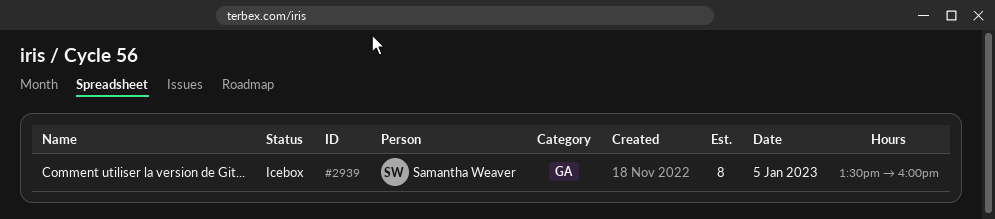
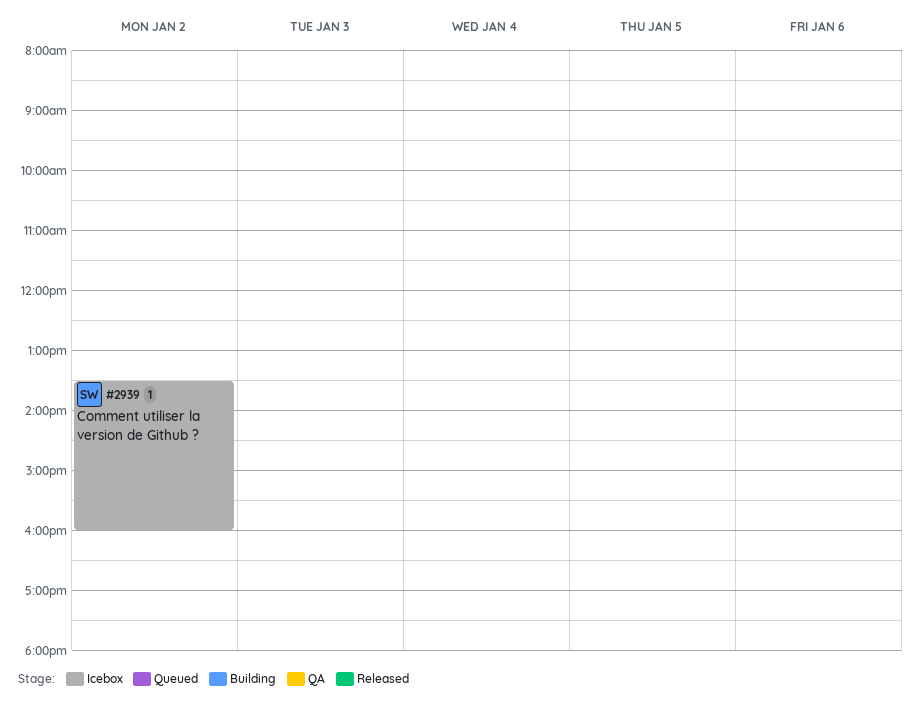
#2939, estimate: 8 -> 1
#2939, day: Jan 5 -> Jan 2

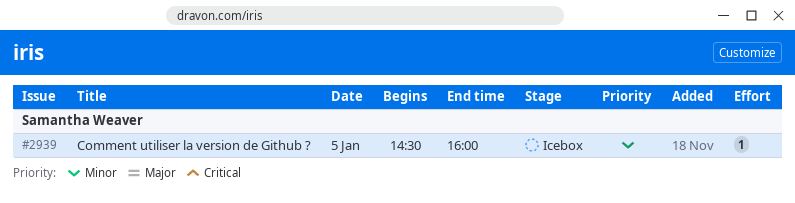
#2939, day: Jan 2 -> Jan 5
#2939, begins: 13:30 -> 14:30

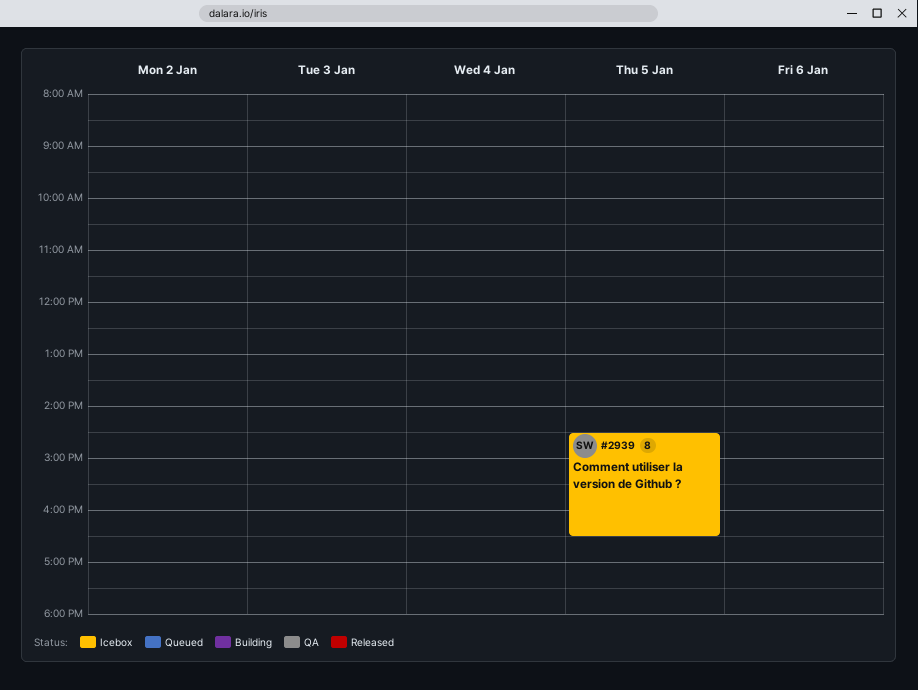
#2939, estimate: 1 -> 8
#2939, ends: 16:00 -> 16:30

